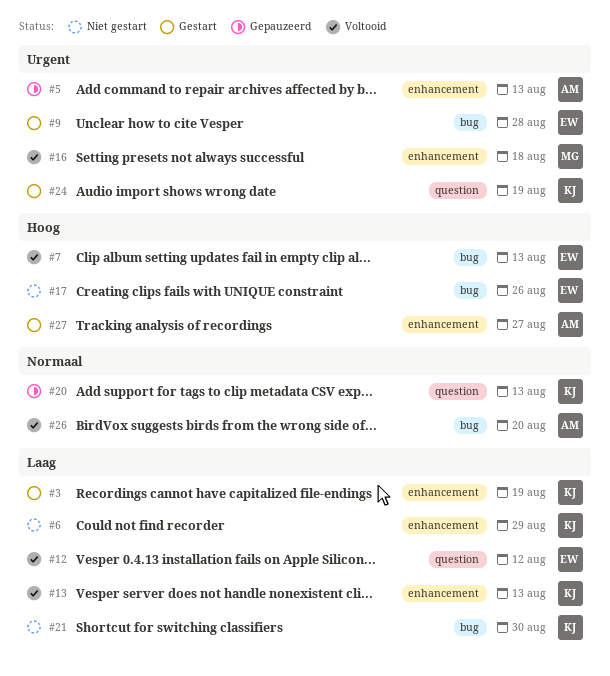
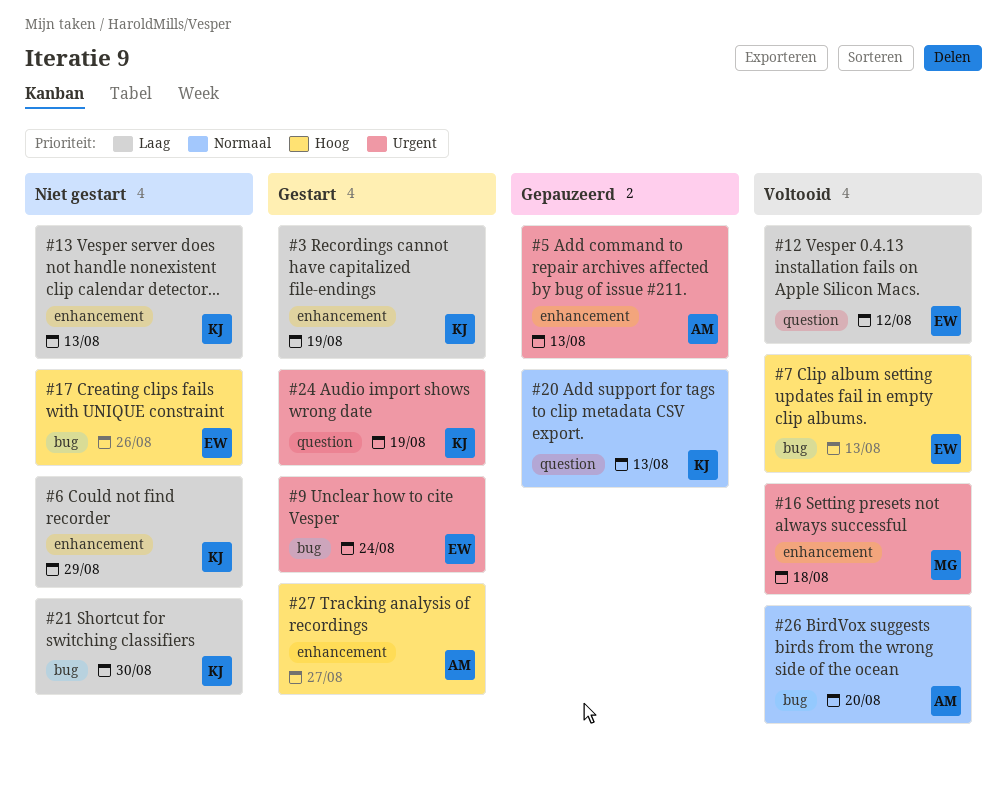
#9, due: Aug 28 -> Aug 24
#13, status: Voltooid -> Niet gestart

